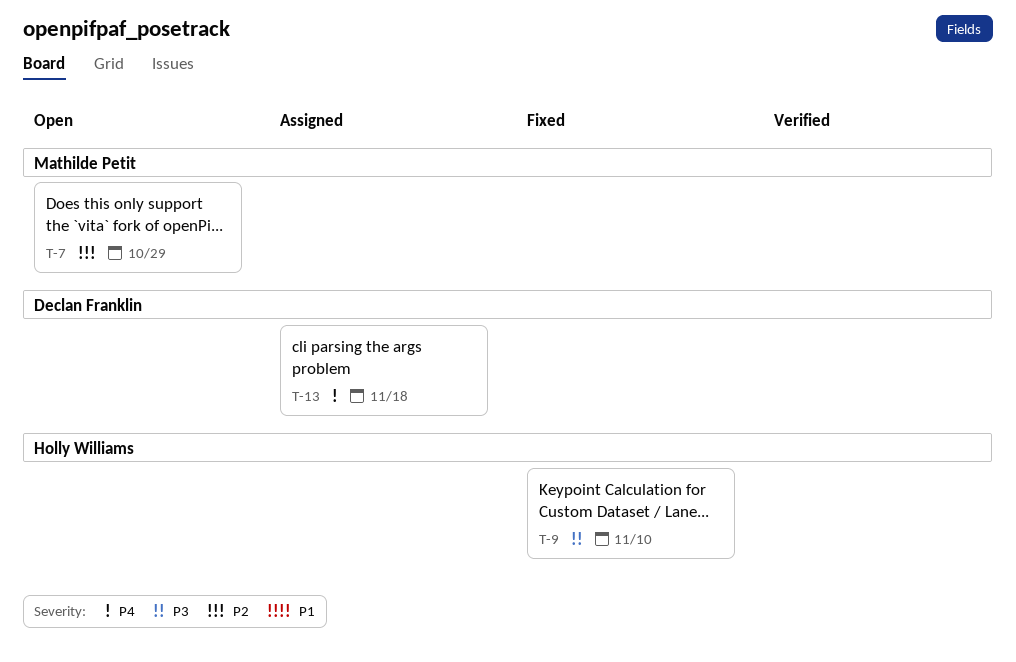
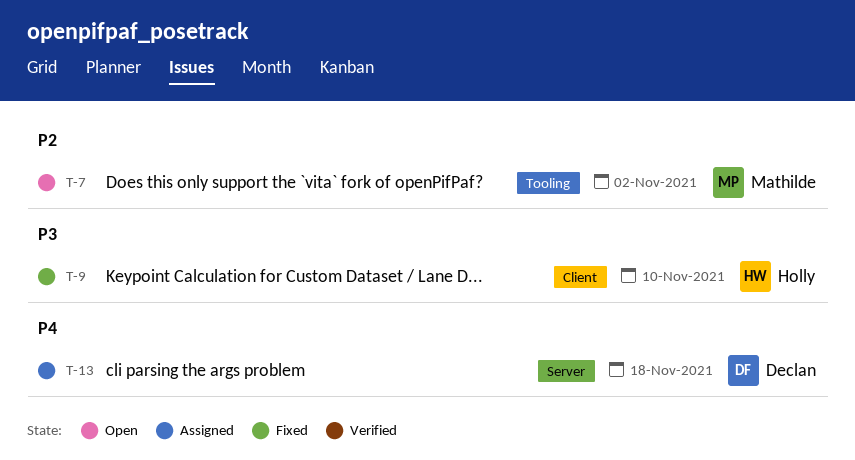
T-7, due: Oct 29 -> Nov 2

